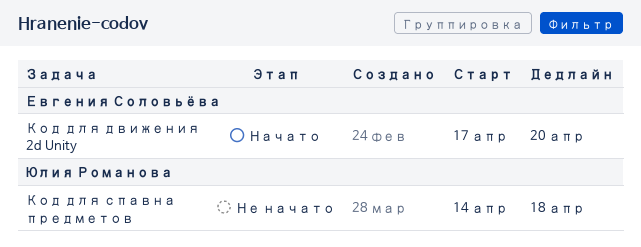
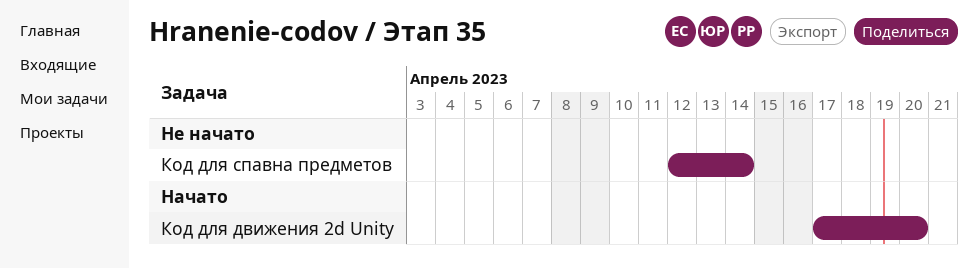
Код для спавна предметов, start: Apr 14 -> Apr 12
Код для спавна предметов, due: Apr 18 -> Apr 14

